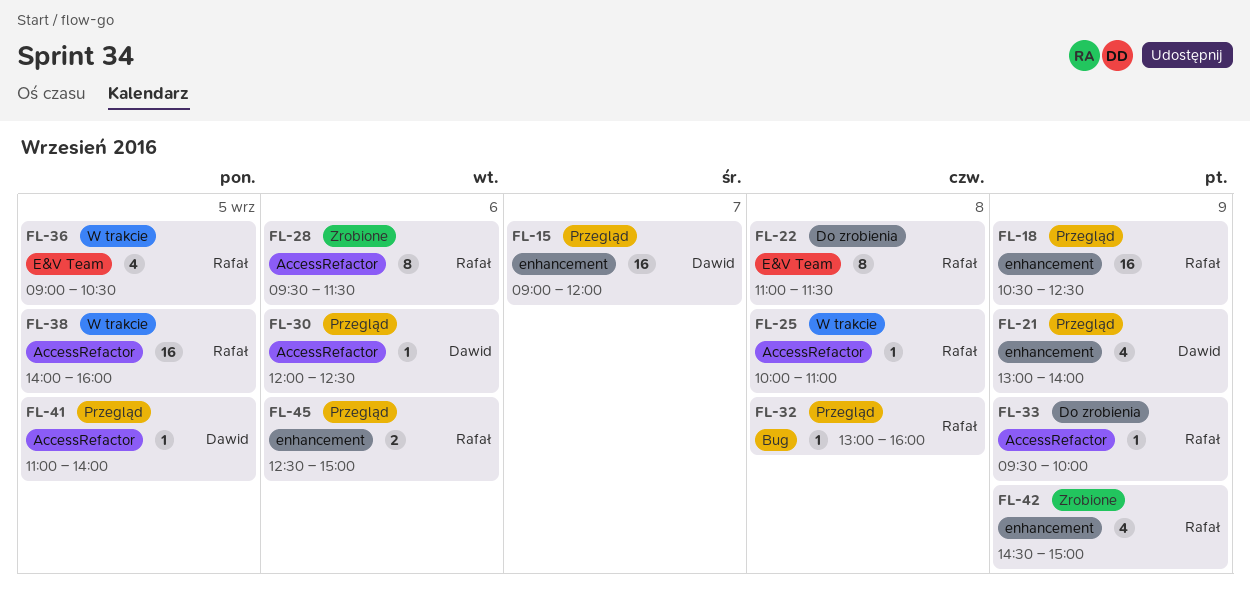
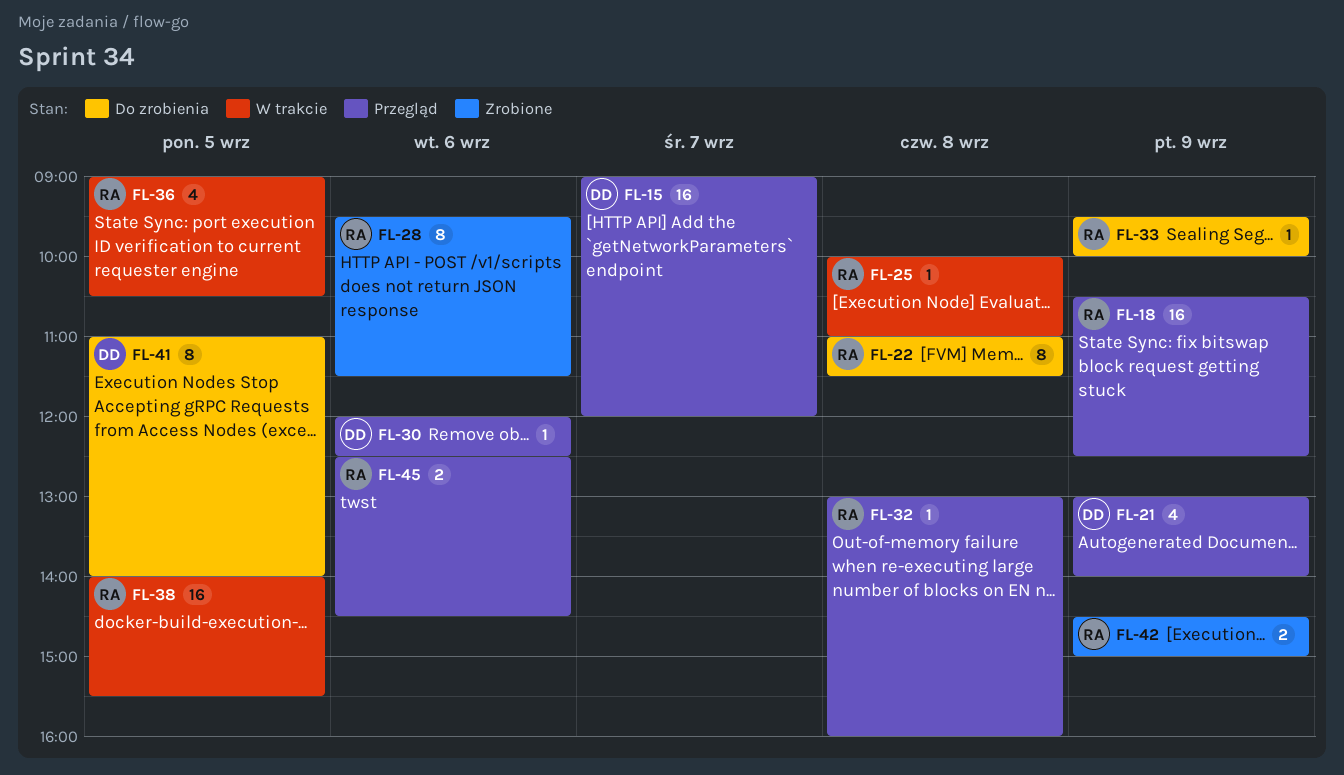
FL-38, ends: 16:00 -> 15:30
FL-41, status: Przegląd -> Do zrobienia
FL-41, estimate: 1 -> 8
FL-42, estimate: 4 -> 2
FL-45, ends: 15:00 -> 14:30

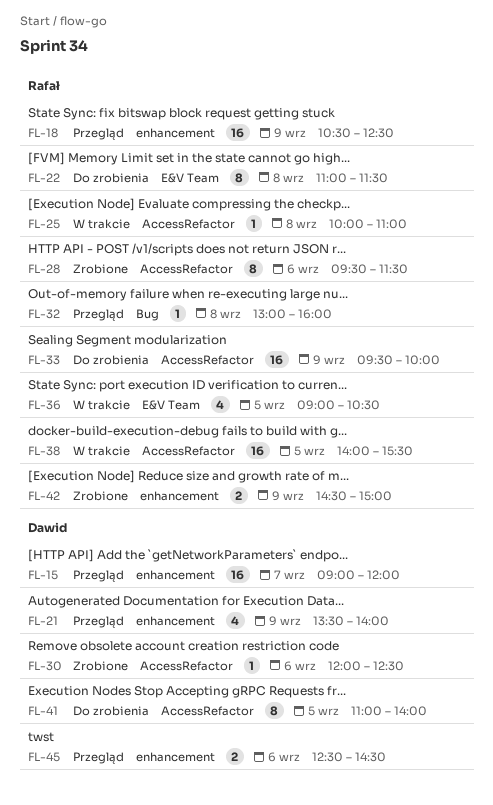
FL-21, begins: 13:00 -> 13:30
FL-30, status: Przegląd -> Zrobione
FL-33, estimate: 1 -> 16
FL-45, owner: Rafał -> Dawid

